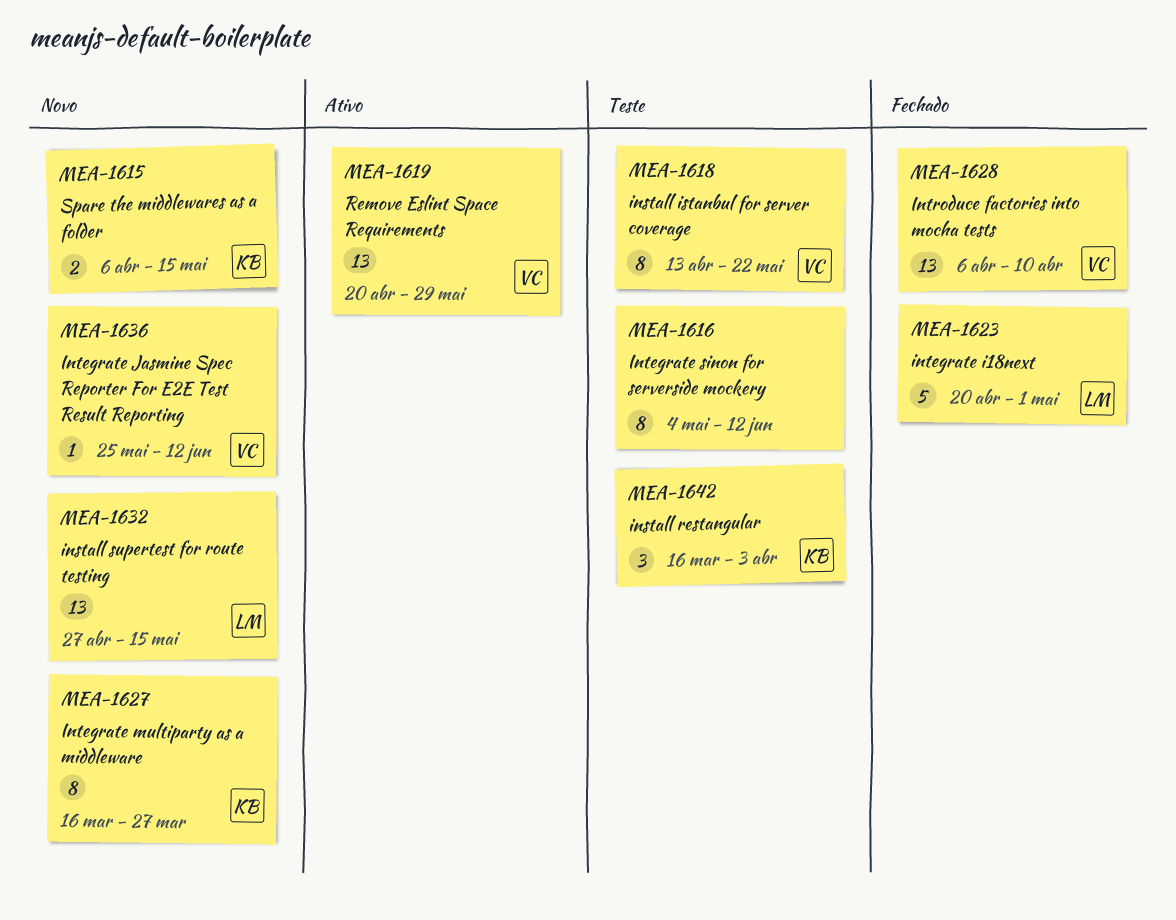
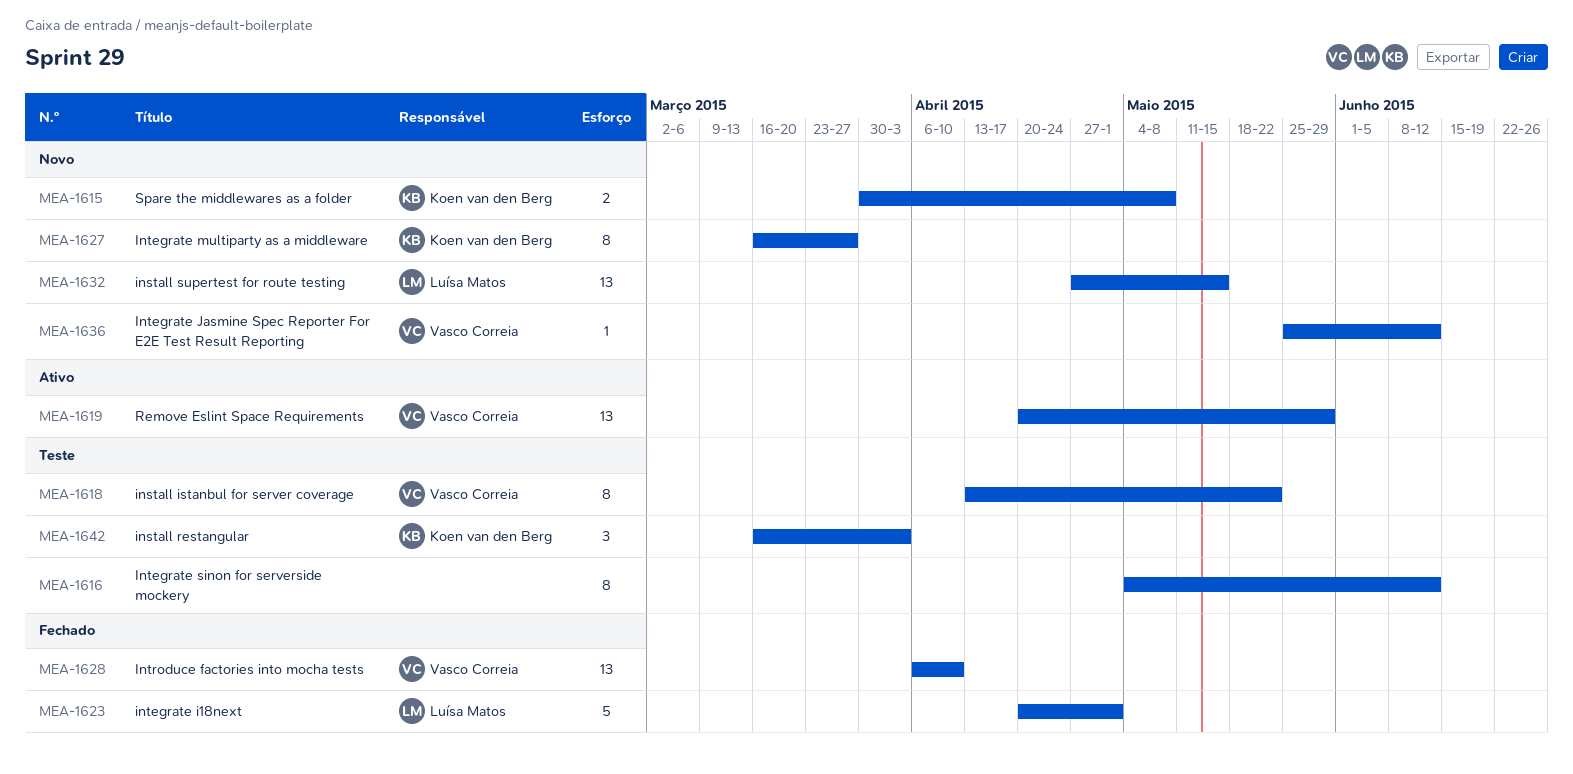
MEA-1615, start: Apr 6 -> Mar 30
MEA-1615, due: May 15 -> May 8

